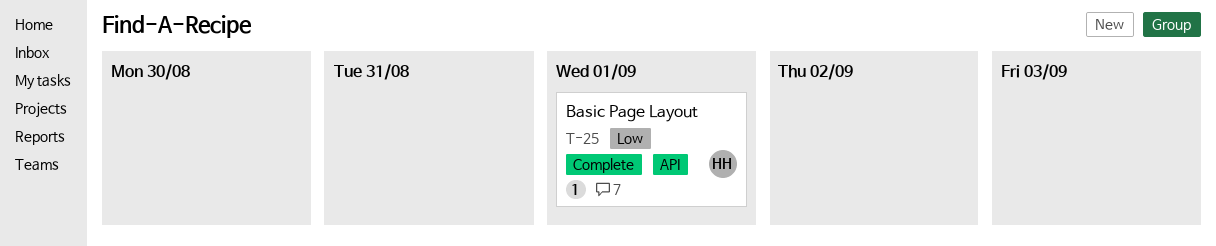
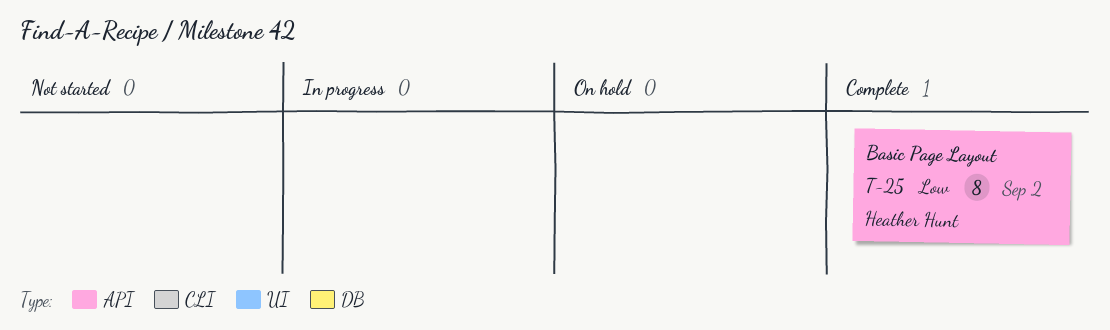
T-25, estimate: 1 -> 8
T-25, due: Sep 1 -> Sep 2

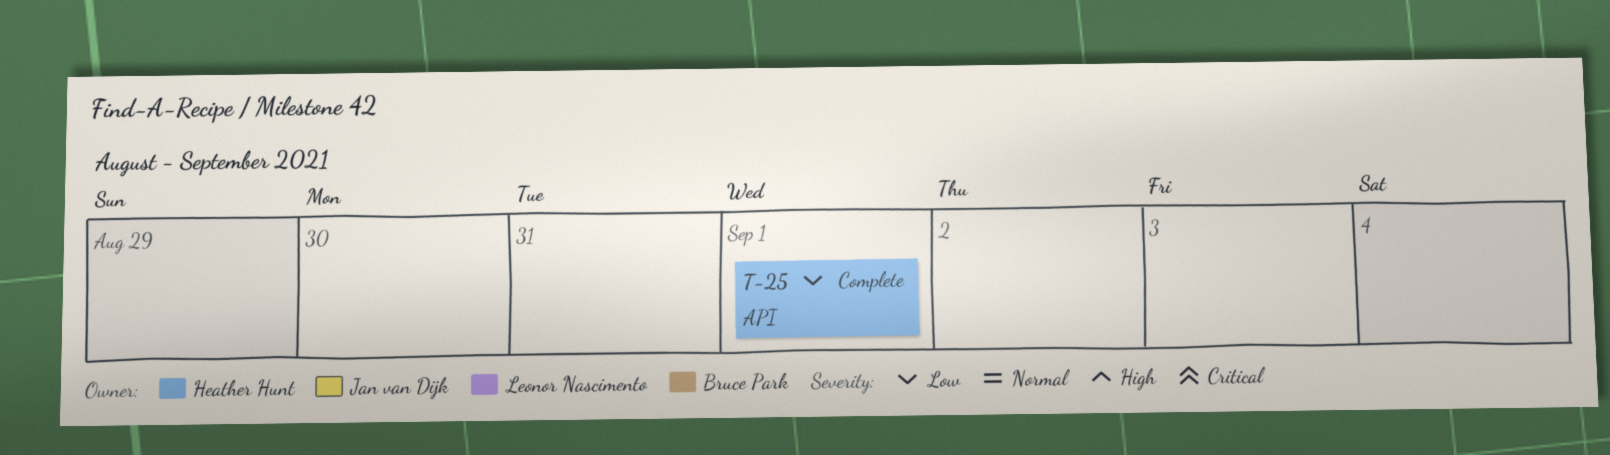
T-25, due: Sep 2 -> Sep 1

